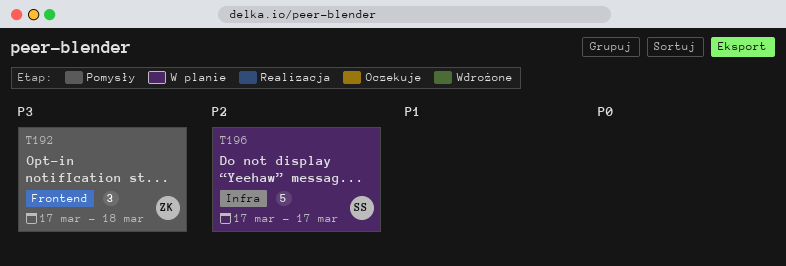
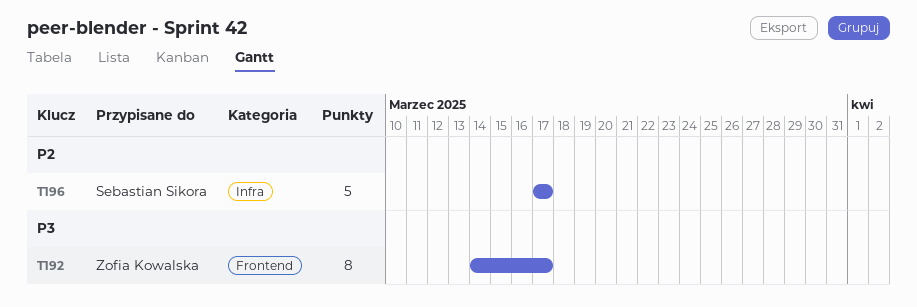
T192, estimate: 3 -> 8
T192, start: Mar 17 -> Mar 14
T192, due: Mar 18 -> Mar 17

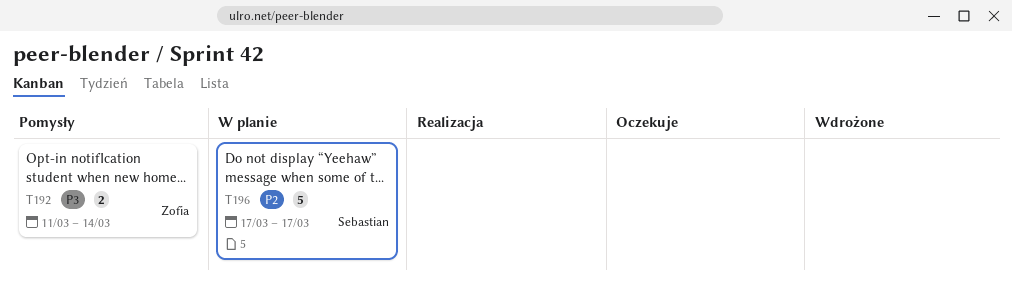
T192, estimate: 8 -> 2
T192, start: Mar 14 -> Mar 11
T192, due: Mar 17 -> Mar 14

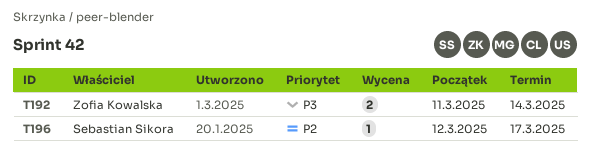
T196, estimate: 5 -> 1
T196, start: Mar 17 -> Mar 12

